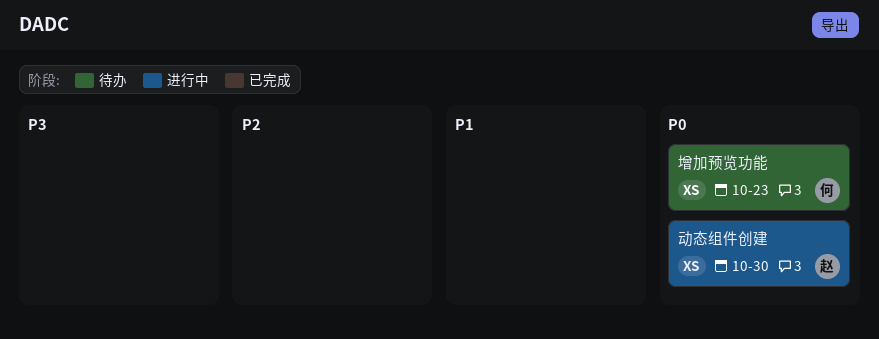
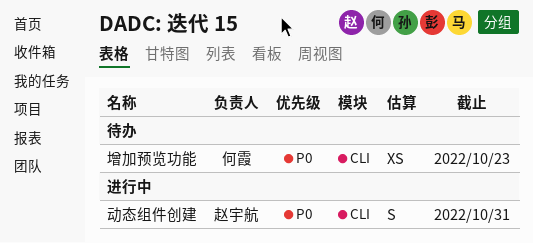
动态组件创建, estimate: XS -> S
动态组件创建, due: Oct 30 -> Oct 31

